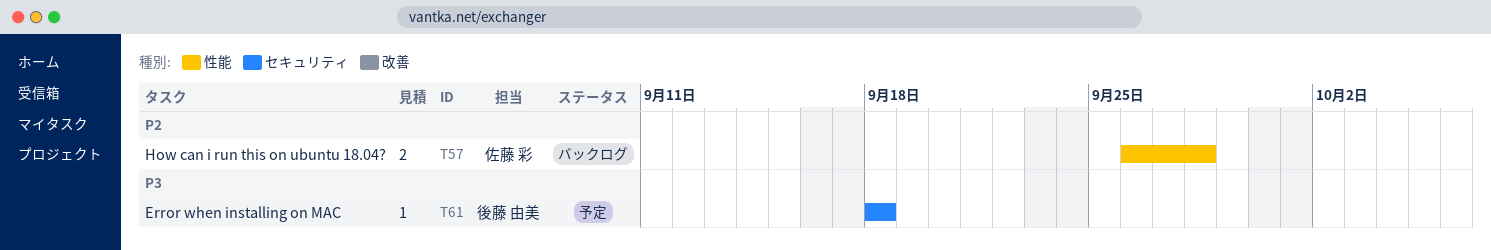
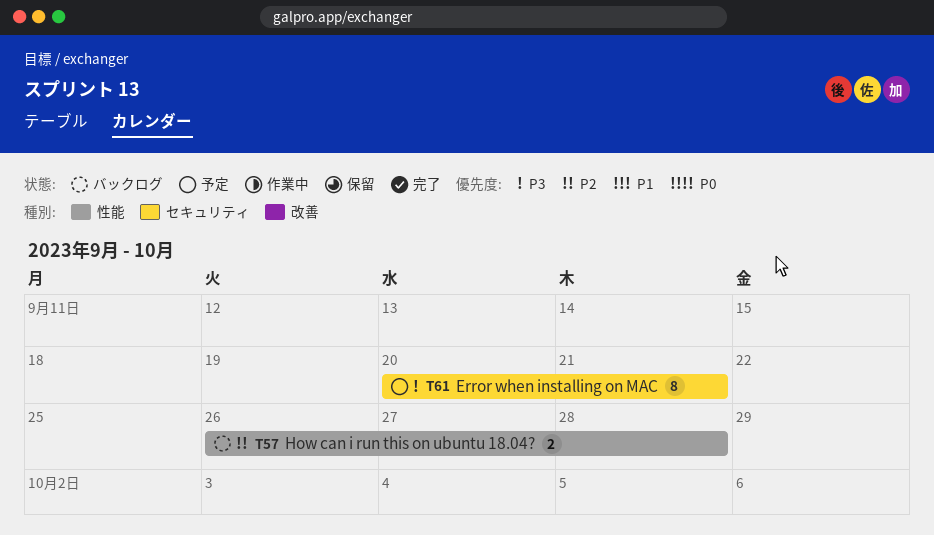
T61, estimate: 1 -> 8
T61, start: Sep 18 -> Sep 20
T61, due: Sep 18 -> Sep 21

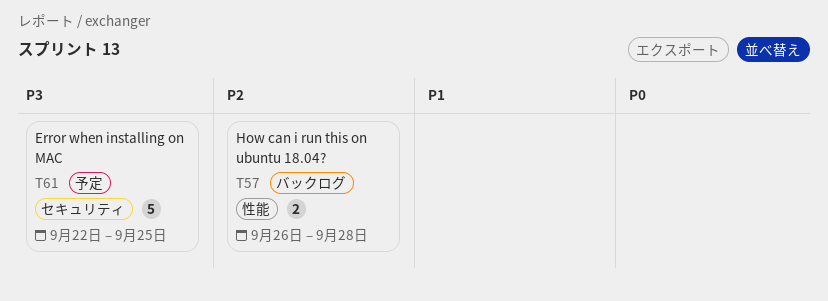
T61, estimate: 8 -> 5
T61, start: Sep 20 -> Sep 22
T61, due: Sep 21 -> Sep 25

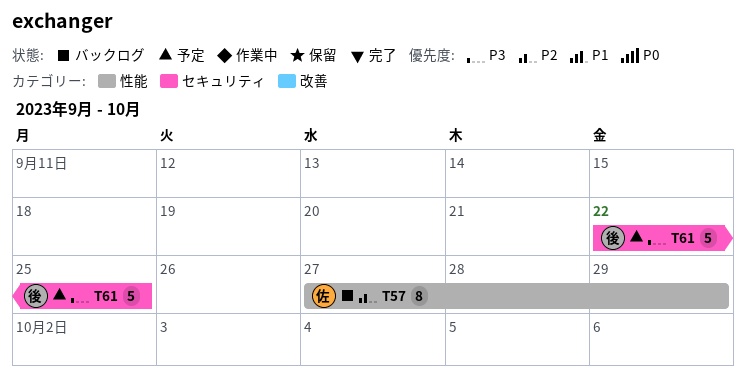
T57, estimate: 2 -> 8
T57, start: Sep 26 -> Sep 27
T57, due: Sep 28 -> Sep 29

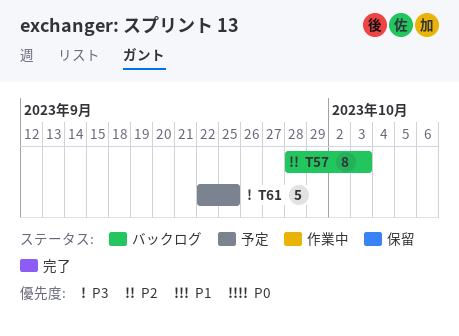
T57, start: Sep 27 -> Sep 28
T57, due: Sep 29 -> Oct 3

